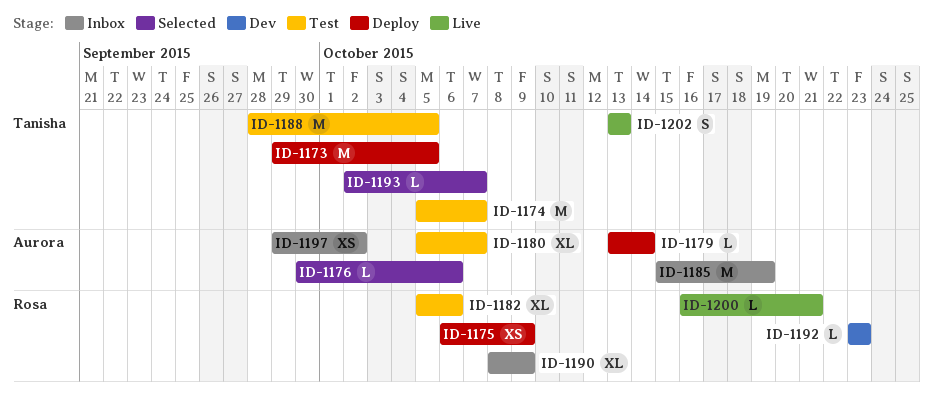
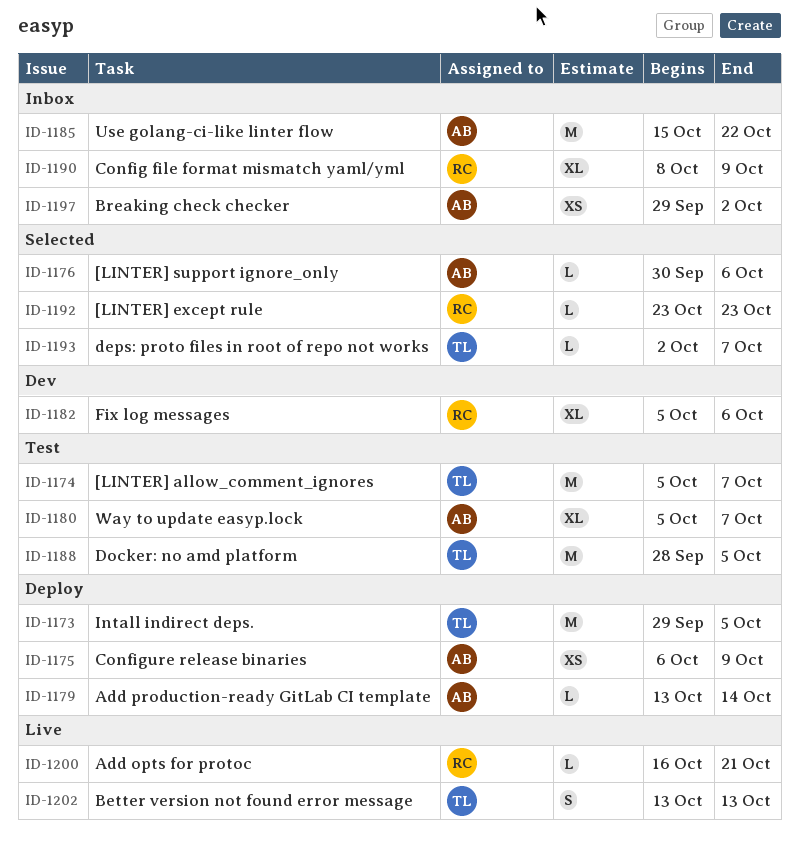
ID-1175, owner: Rosa -> Aurora
ID-1182, status: Test -> Dev
ID-1185, due: Oct 19 -> Oct 22
ID-1192, status: Dev -> Selected

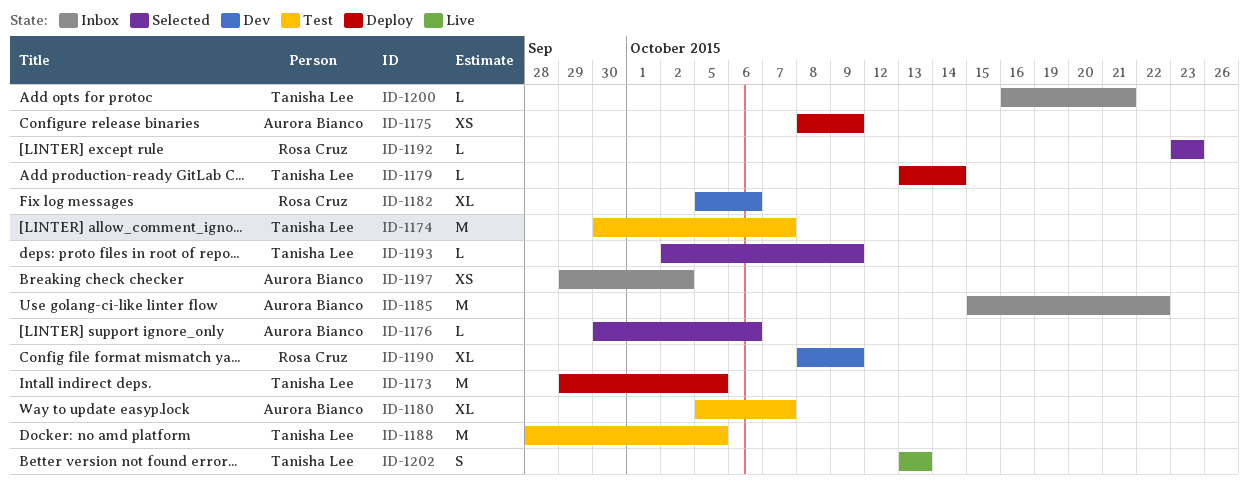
ID-1174, start: Oct 5 -> Sep 30
ID-1175, start: Oct 6 -> Oct 8
ID-1179, owner: Aurora Bianco -> Tanisha Lee
ID-1190, status: Inbox -> Dev
ID-1193, due: Oct 7 -> Oct 9
ID-1200, status: Live -> Inbox
ID-1200, owner: Rosa Cruz -> Tanisha Lee

